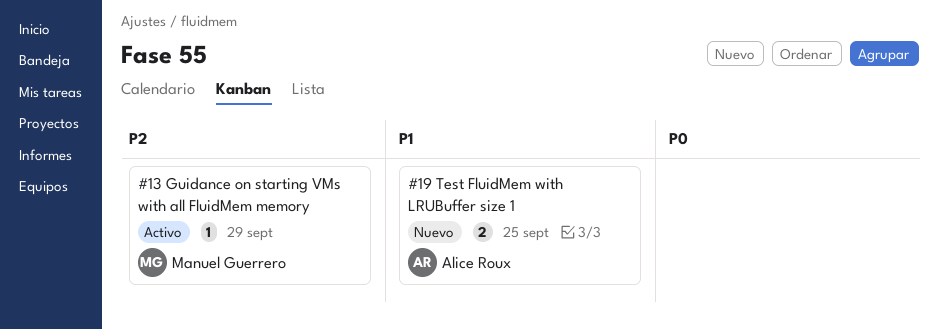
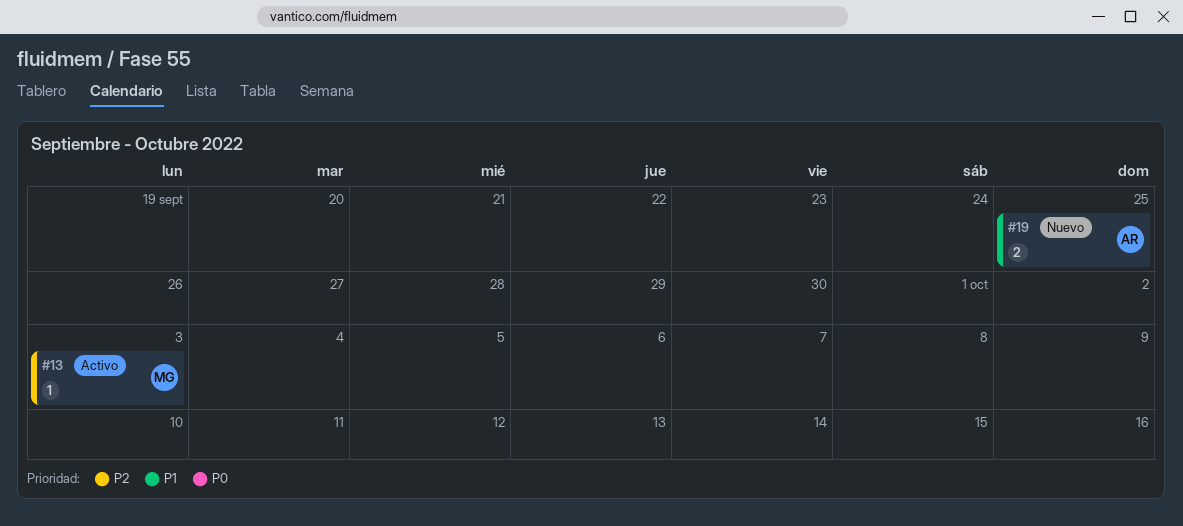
#13, due: Sep 29 -> Oct 3

